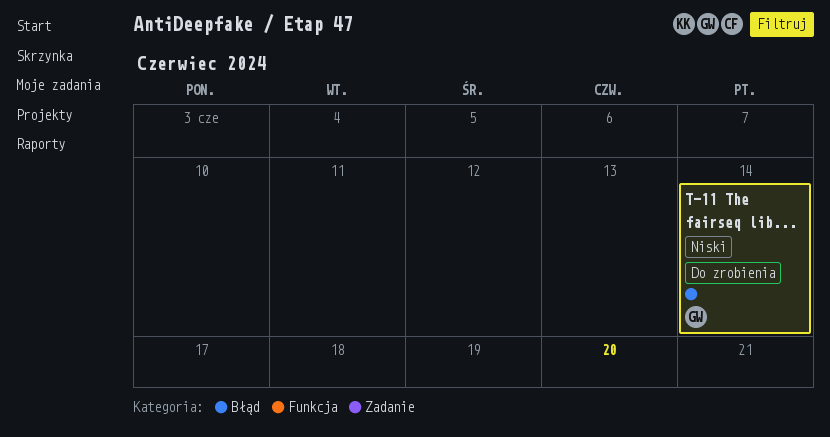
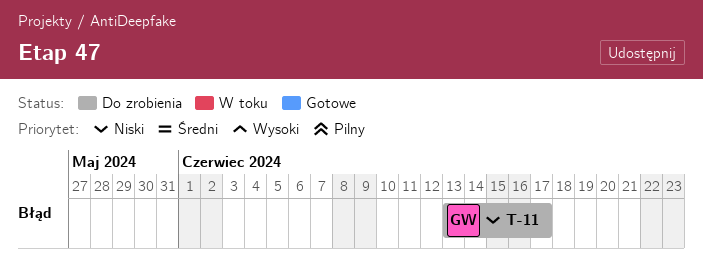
T-11, due: Jun 14 -> Jun 17

